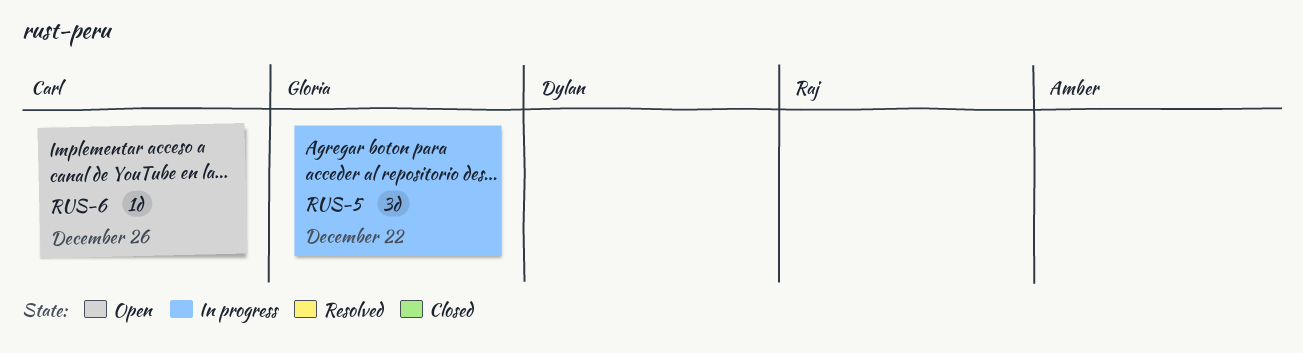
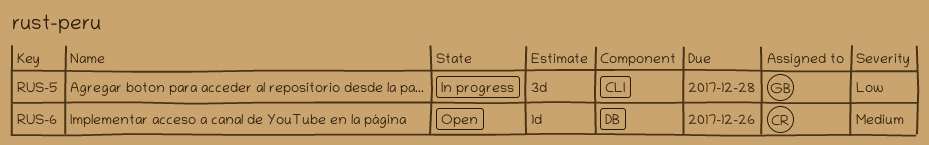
RUS-5, due: Dec 22 -> Dec 28

